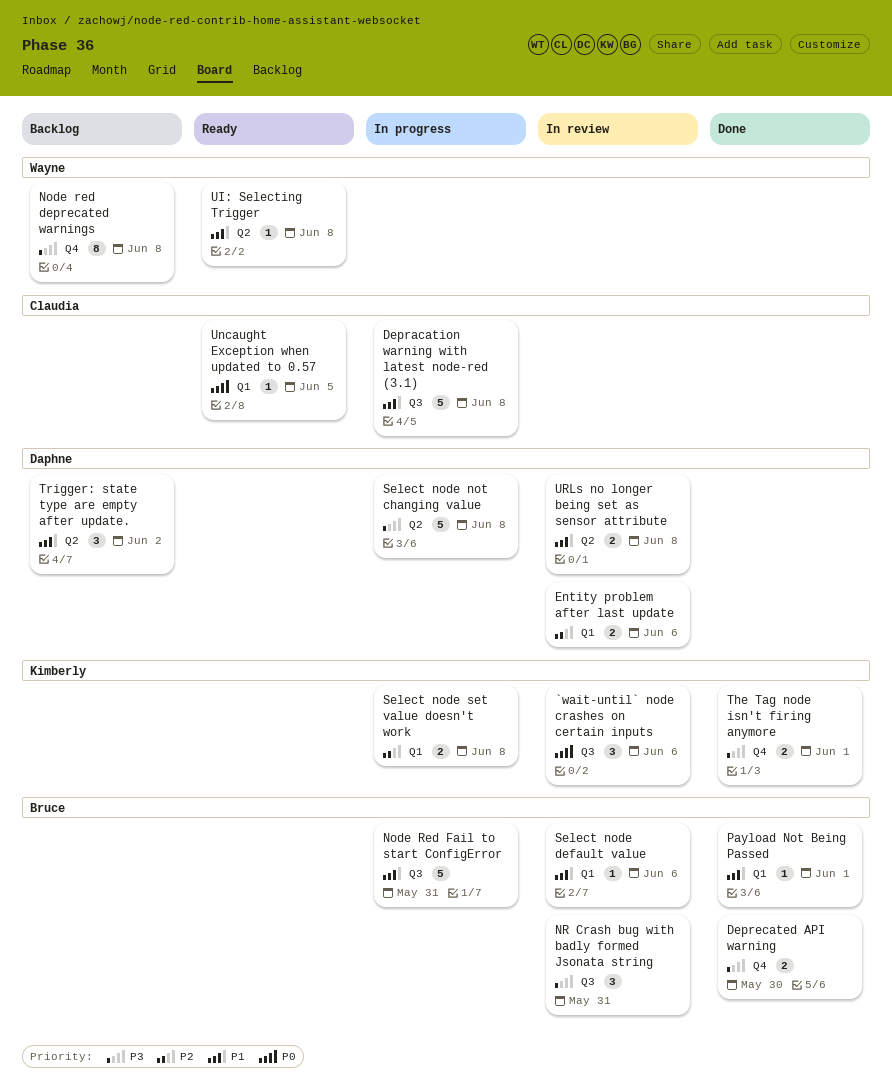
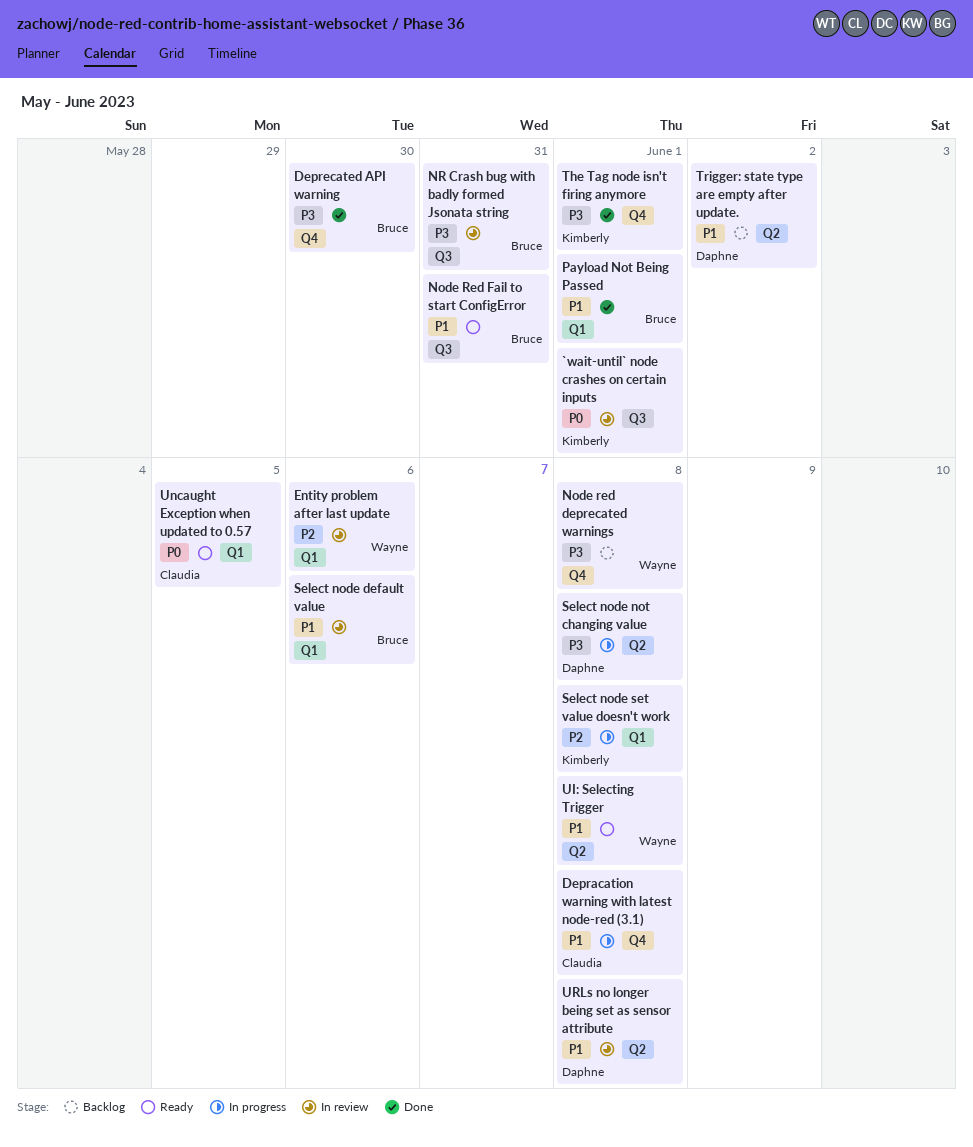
`wait-until` node crashes on certain inputs, due: Jun 6 -> Jun 1
Depracation warning with latest node-red (3.1), label: Q3 -> Q4
Entity problem after last update, owner: Daphne -> Wayne
Node Red Fail to start ConfigError, status: In progress -> Ready

